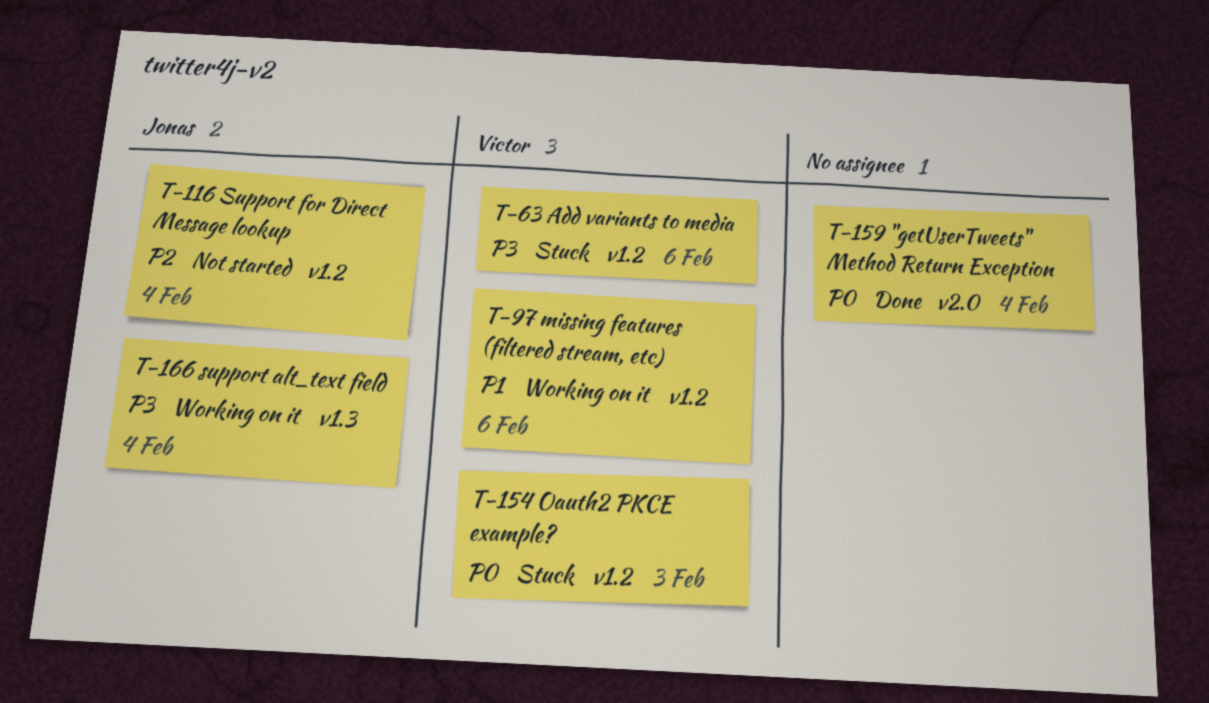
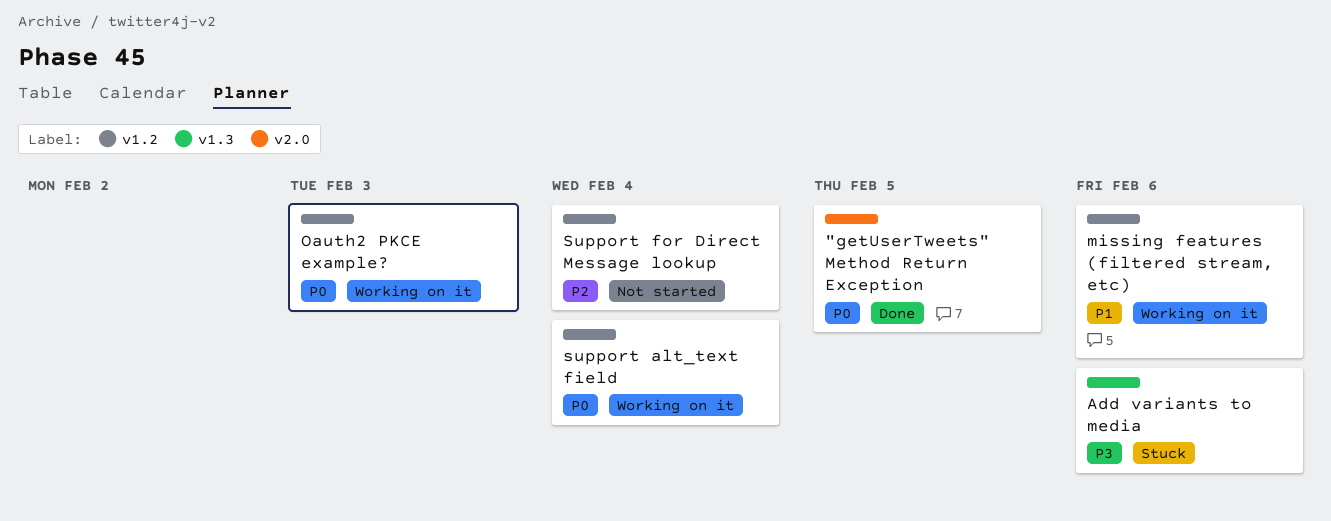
"getUserTweets" Method Return Exception, due: Feb 4 -> Feb 5
Add variants to media, label: v1.2 -> v1.3
Oauth2 PKCE example?, status: Stuck -> Working on it
support alt_text field, priority: P3 -> P0
support alt_text field, label: v1.3 -> v1.2

